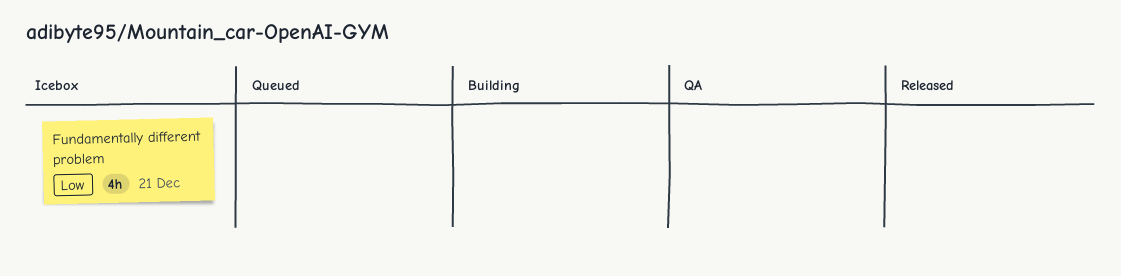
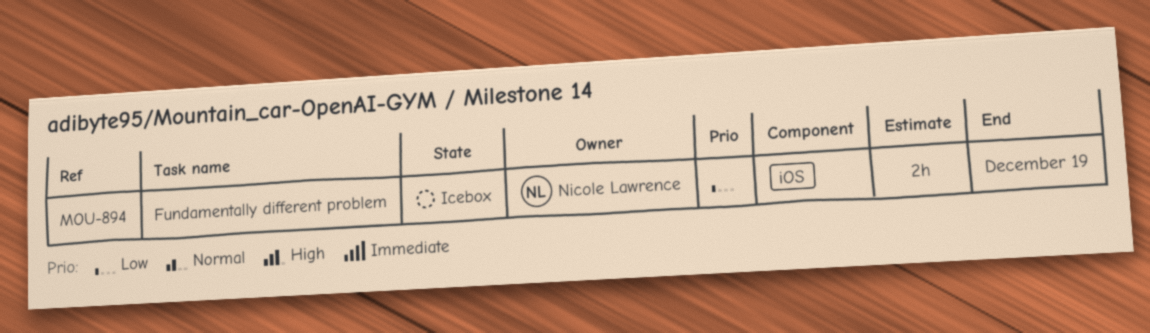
Fundamentally different problem, estimate: 4h -> 2h
Fundamentally different problem, due: Dec 21 -> Dec 19

